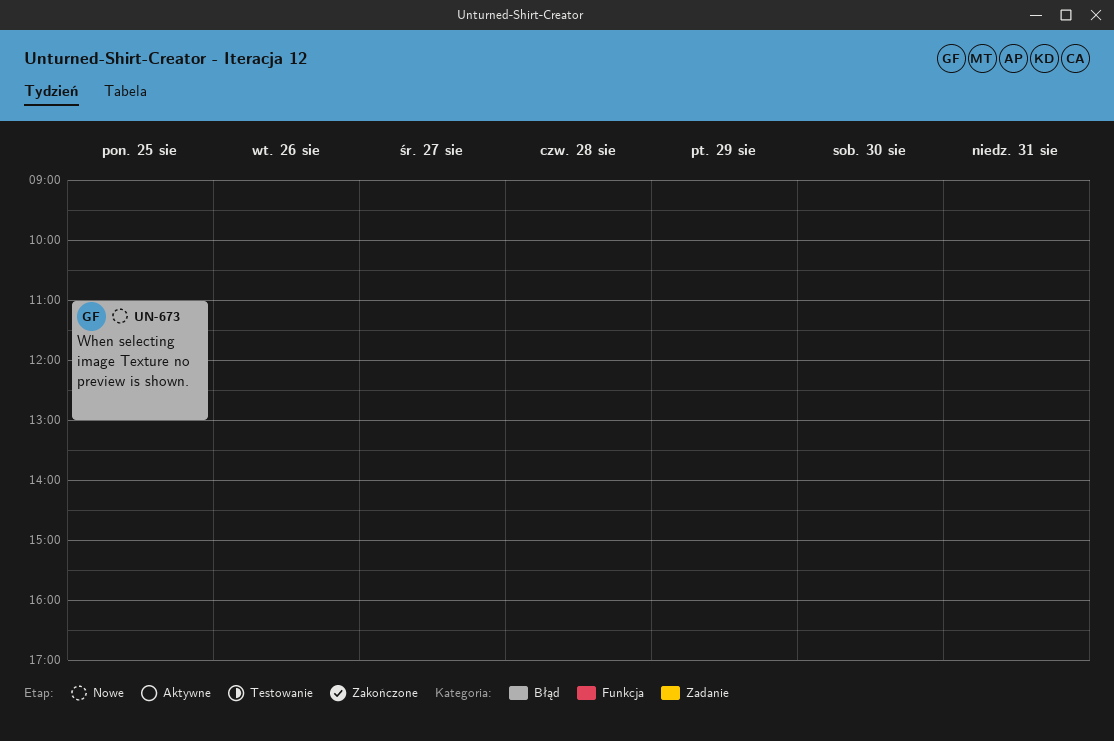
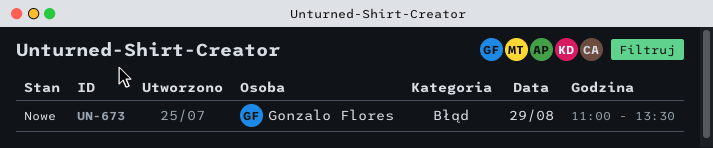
UN-673, day: Aug 25 -> Aug 29
UN-673, ends: 13:00 -> 13:30

